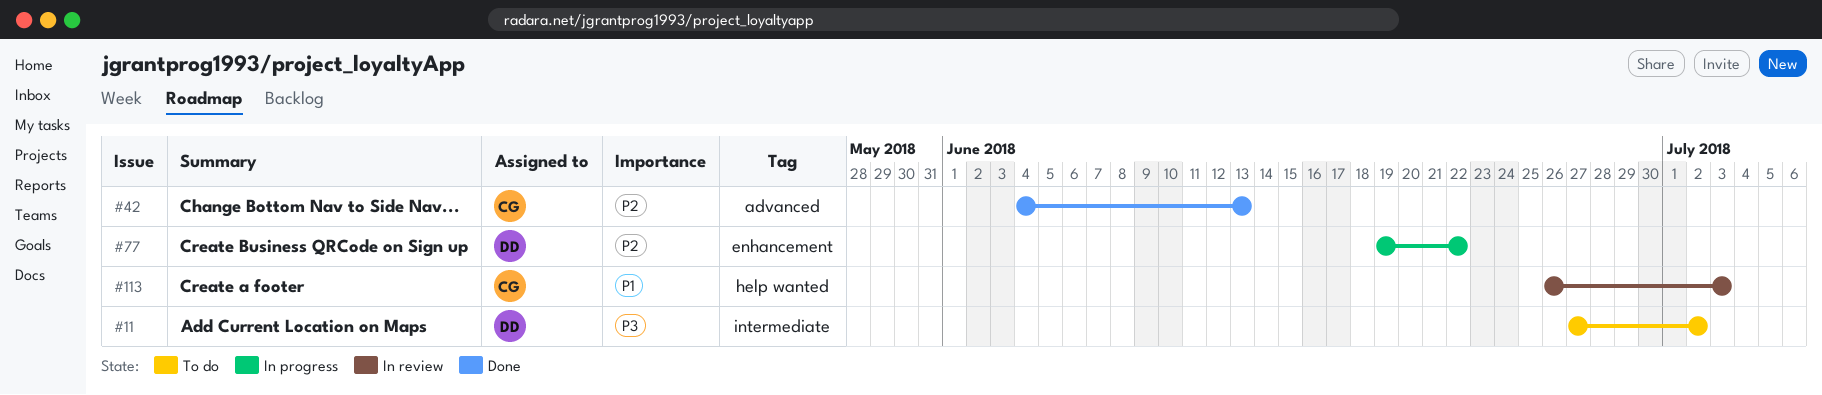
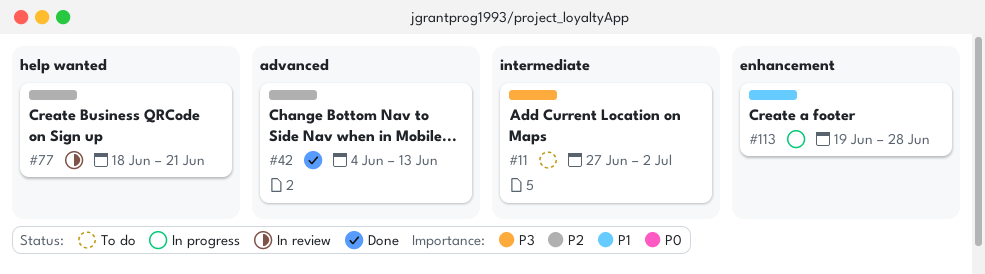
#77, status: In progress -> In review
#77, label: enhancement -> help wanted
#77, start: Jun 19 -> Jun 18
#77, due: Jun 22 -> Jun 21
#113, status: In review -> In progress
#113, label: help wanted -> enhancement
#113, start: Jun 26 -> Jun 19
#113, due: Jul 3 -> Jun 28

